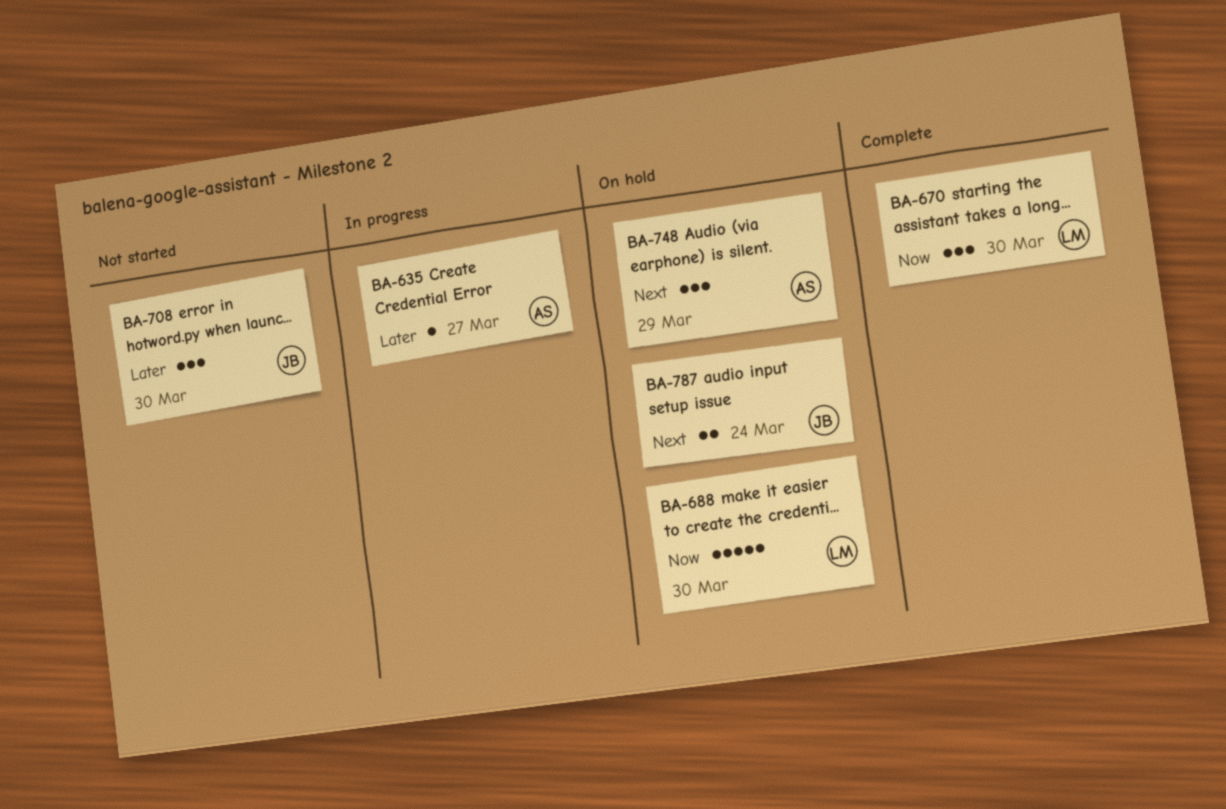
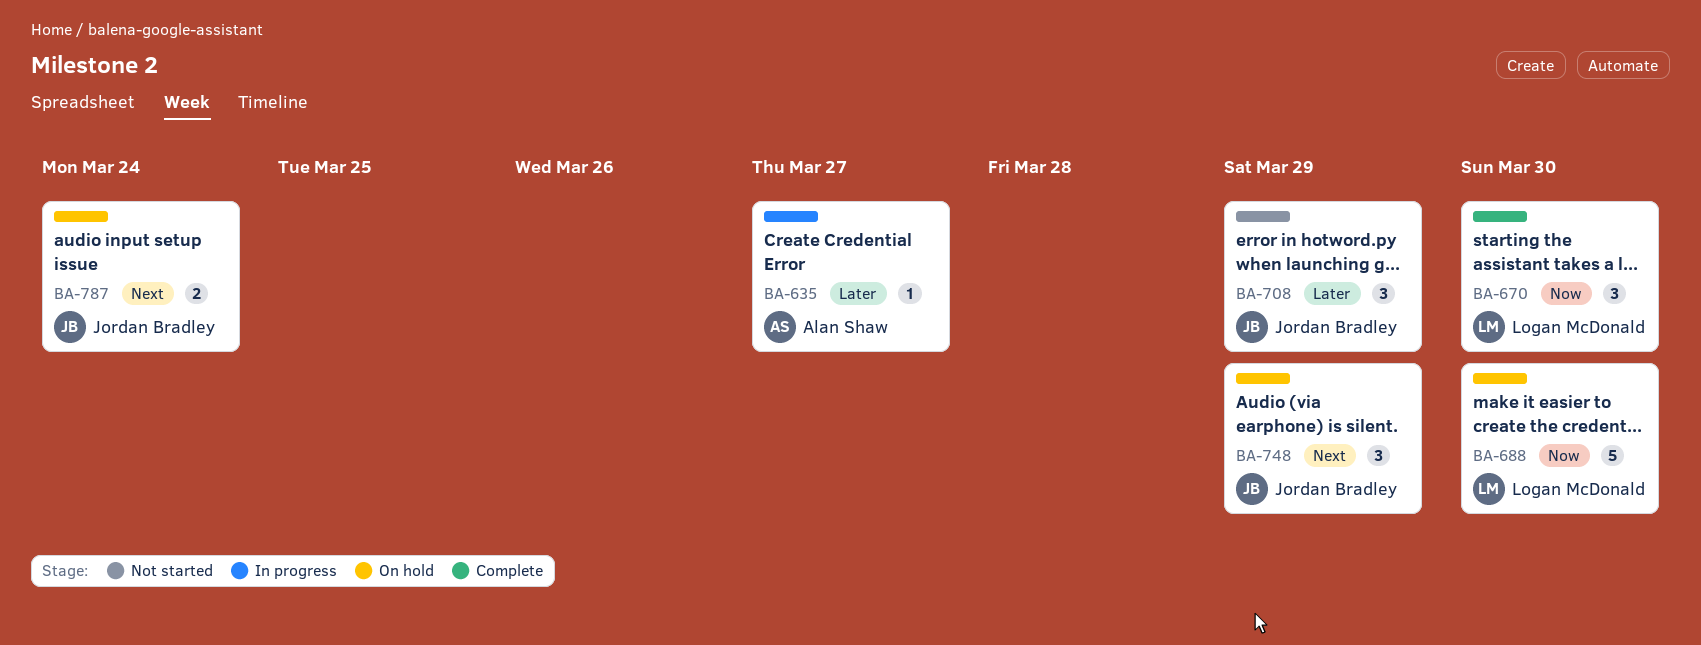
BA-708, due: Mar 30 -> Mar 29
BA-748, owner: Alan Shaw -> Jordan Bradley

